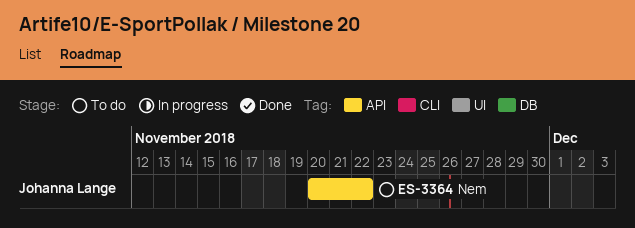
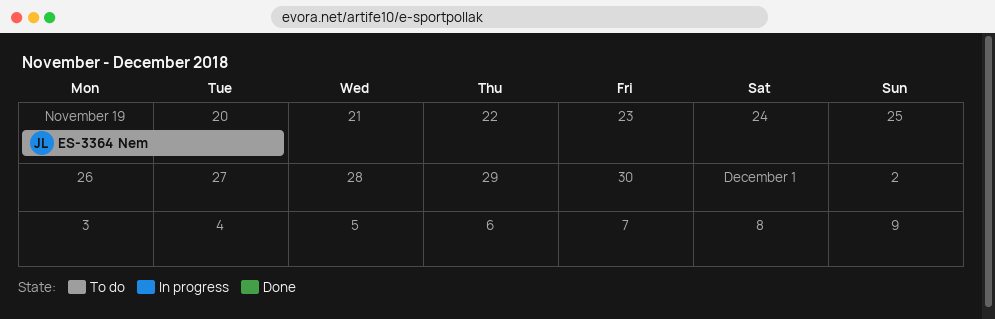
ES-3364, start: Nov 20 -> Nov 19
ES-3364, due: Nov 22 -> Nov 20

